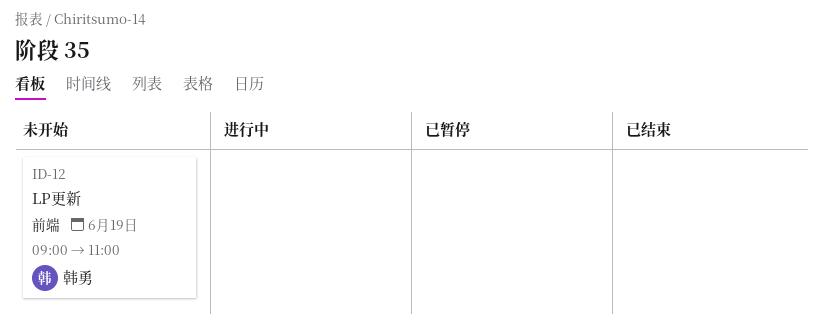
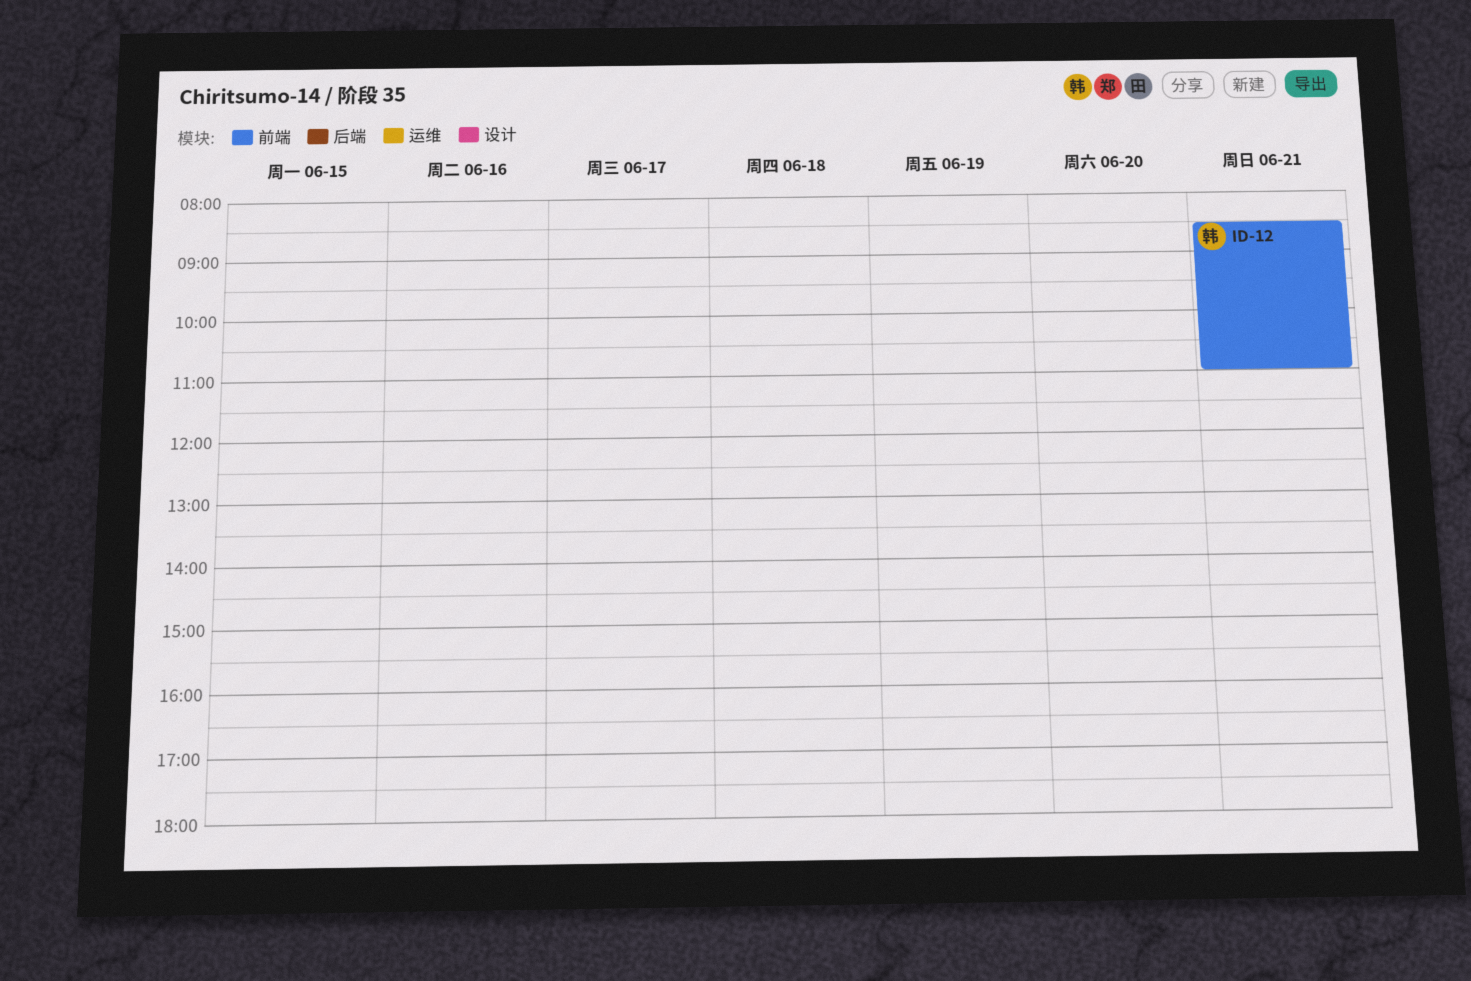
ID-12, day: Jun 19 -> Jun 21
ID-12, begins: 09:00 -> 08:30

